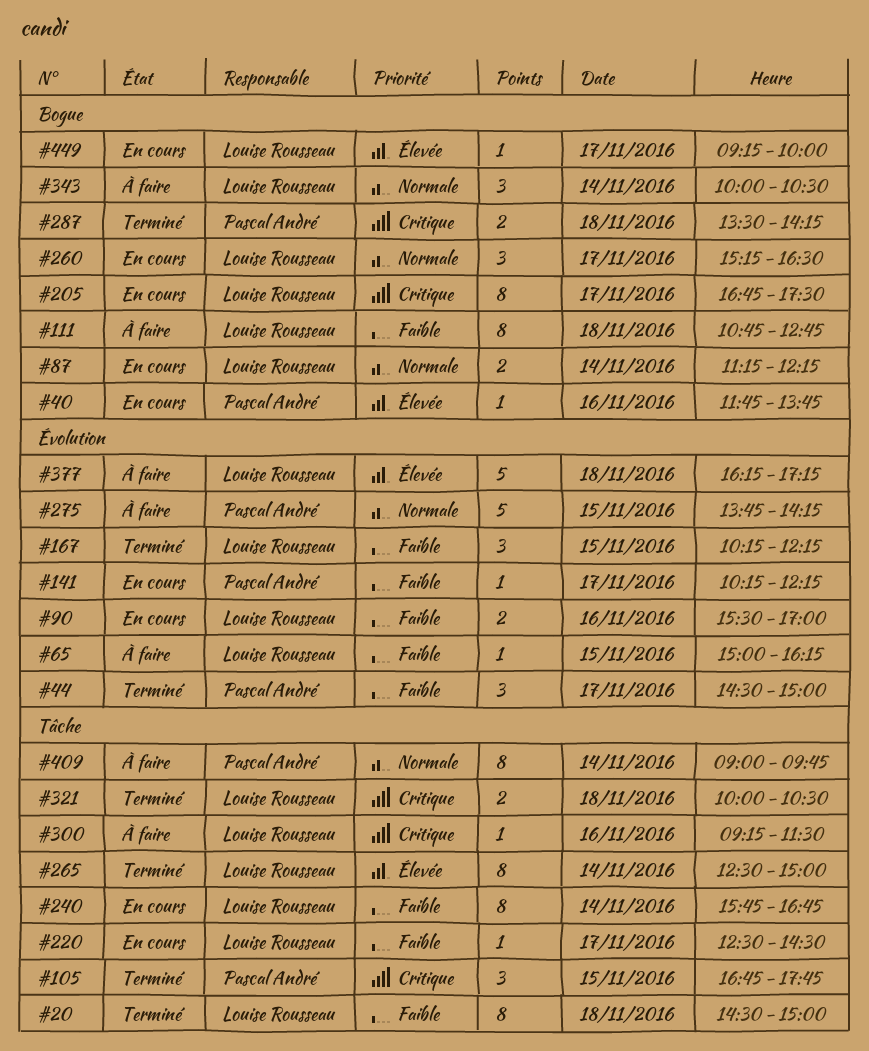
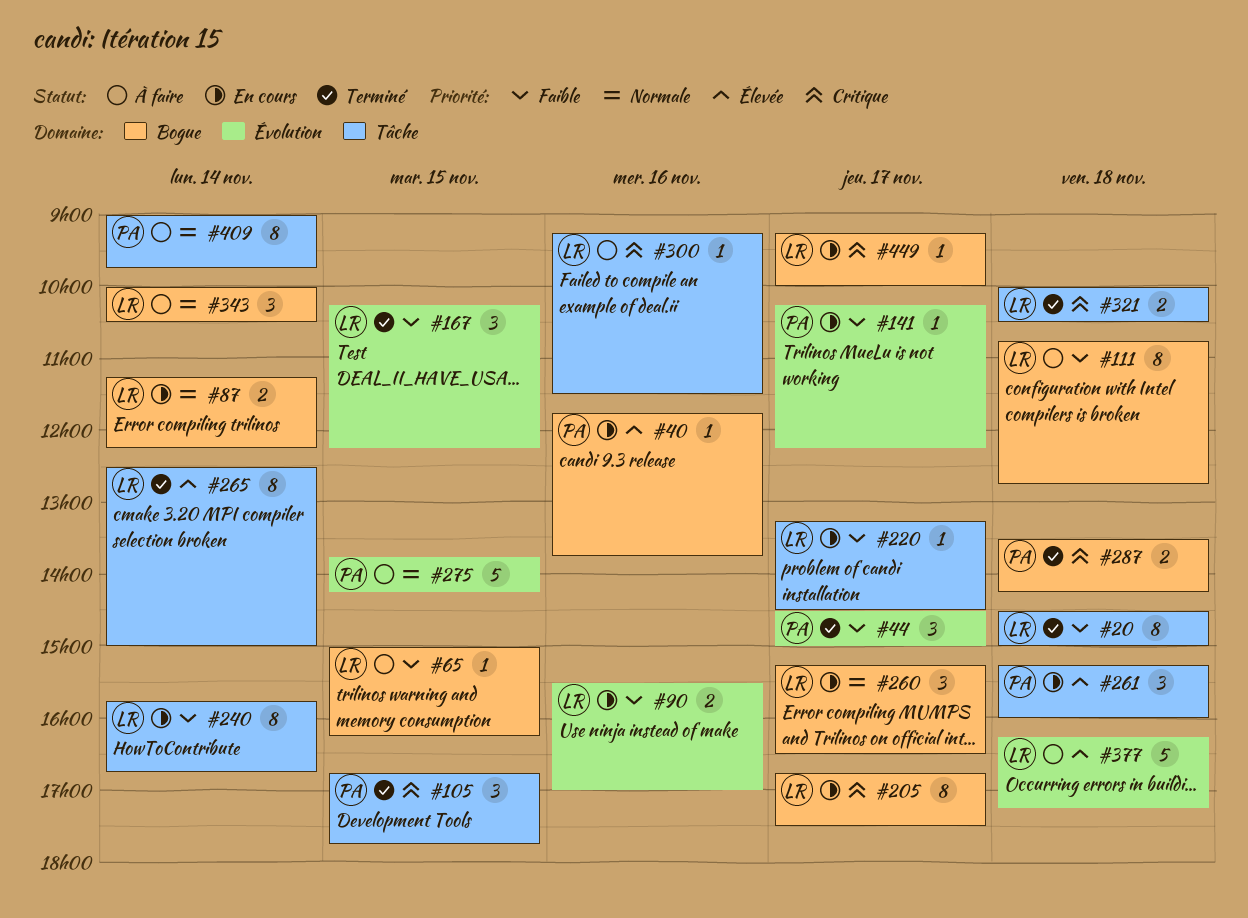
#65, label: Évolution -> Bogue
#220, begins: 12:30 -> 13:15
#261: none -> present
#449, priority: Élevée -> Critique

